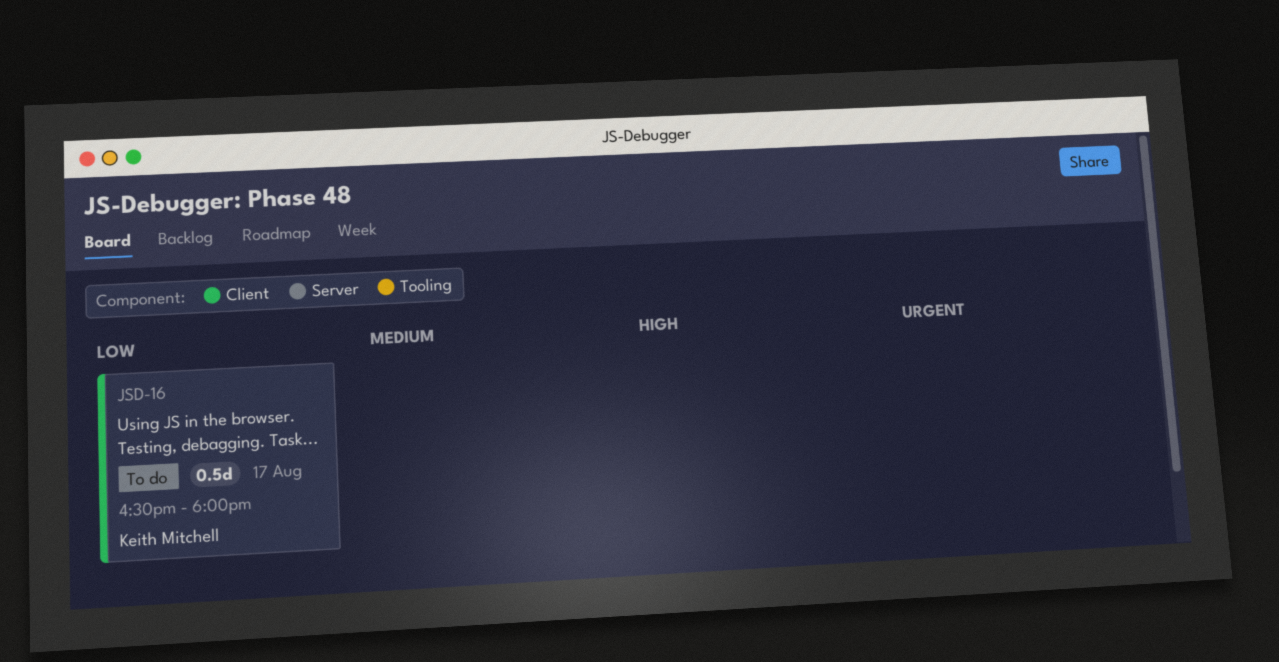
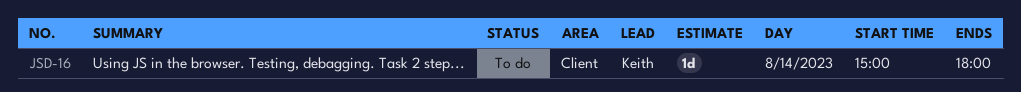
JSD-16, estimate: 0.5d -> 1d
JSD-16, day: Aug 17 -> Aug 14
JSD-16, begins: 16:30 -> 15:00

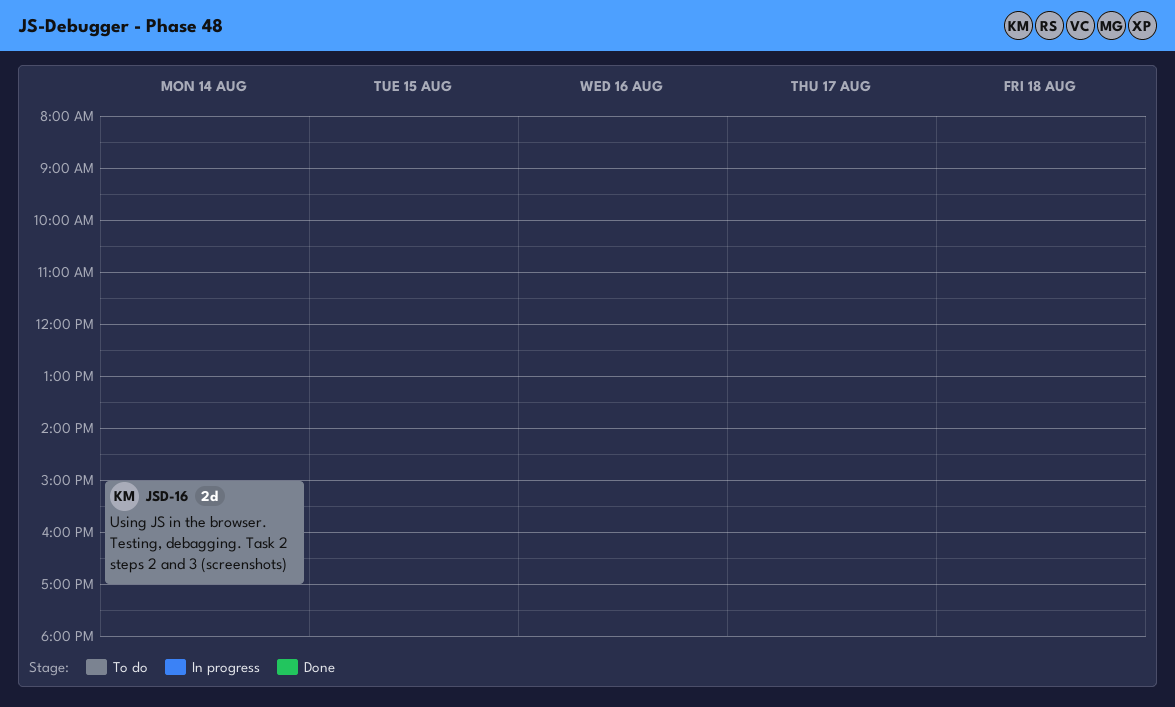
JSD-16, estimate: 1d -> 2d
JSD-16, ends: 18:00 -> 17:00

